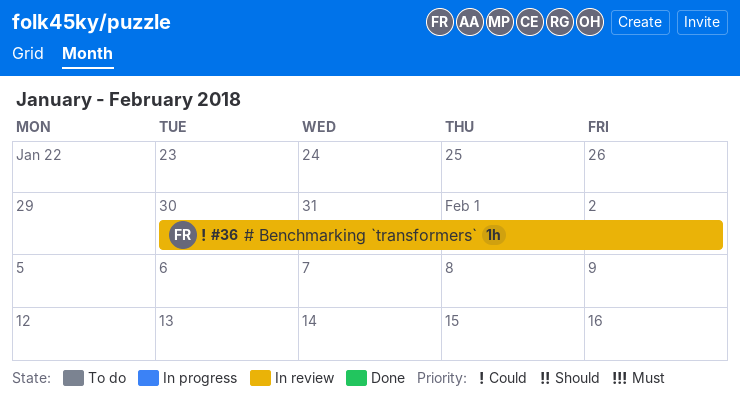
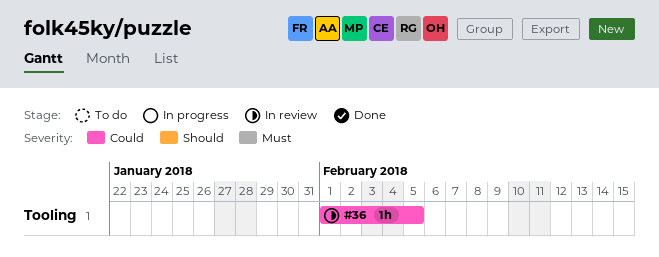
#36, start: Jan 30 -> Feb 1
#36, due: Feb 2 -> Feb 5

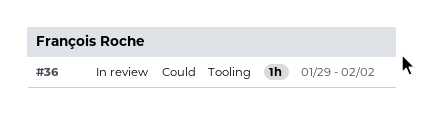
#36, start: Feb 1 -> Jan 29
#36, due: Feb 5 -> Feb 2

